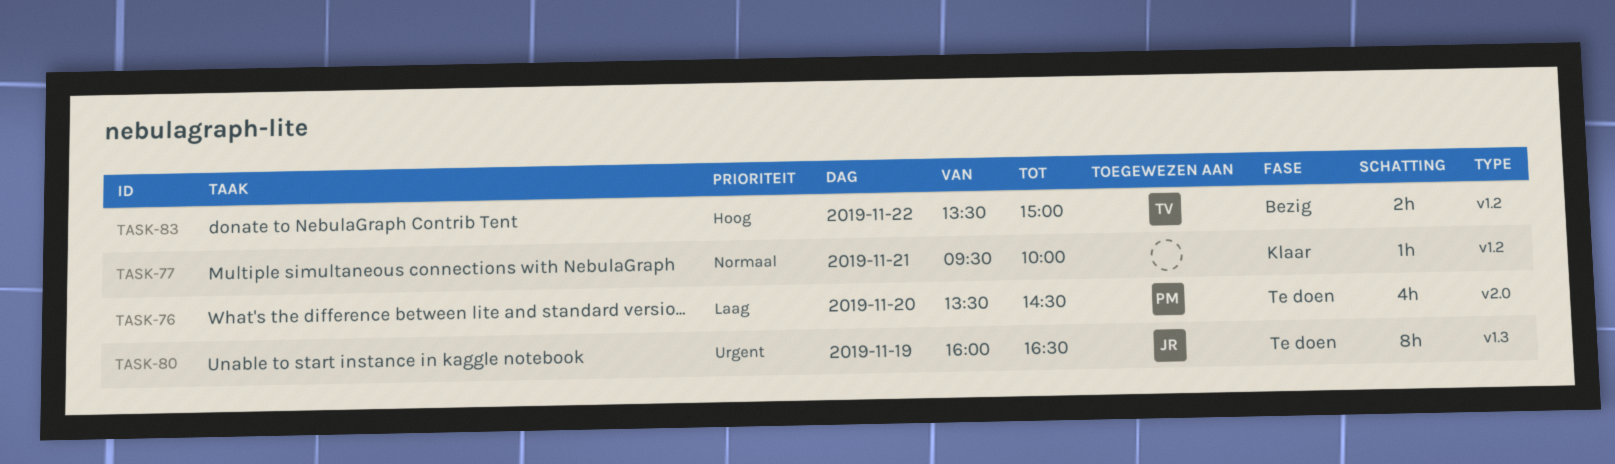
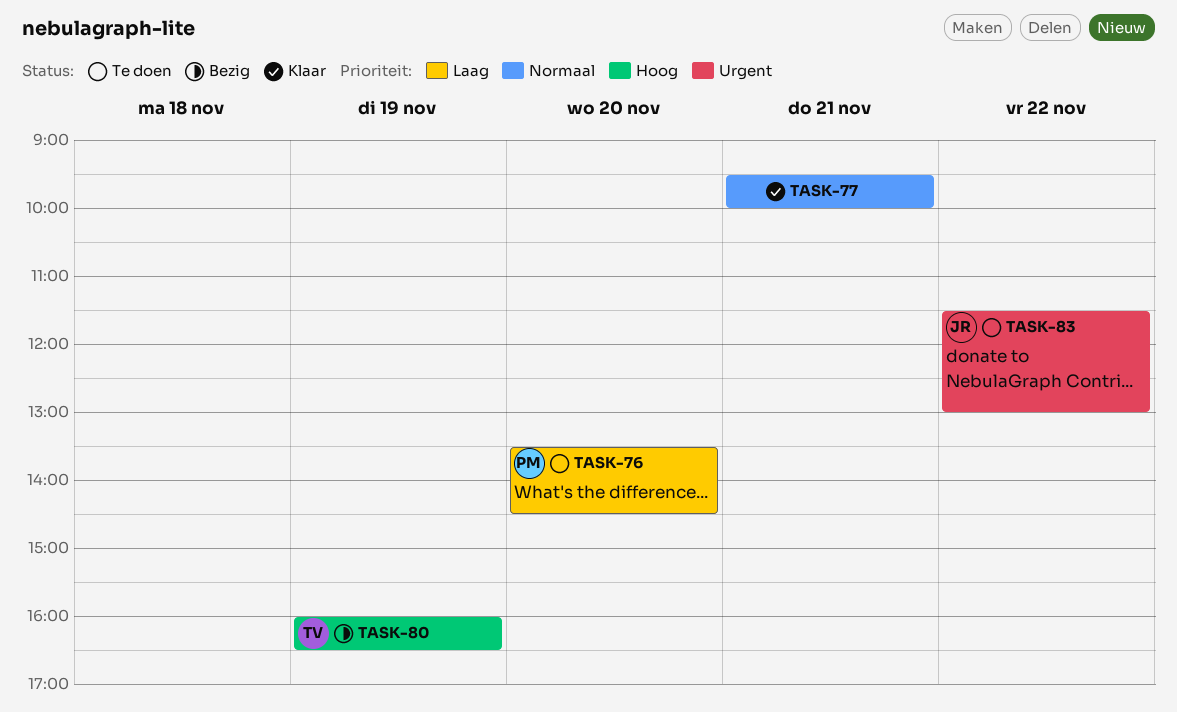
TASK-80, status: Te doen -> Bezig
TASK-80, owner: JR -> TV
TASK-80, priority: Urgent -> Hoog
TASK-83, status: Bezig -> Te doen
TASK-83, owner: TV -> JR
TASK-83, priority: Hoog -> Urgent
TASK-83, begins: 13:30 -> 11:30
TASK-83, ends: 15:00 -> 13:00

